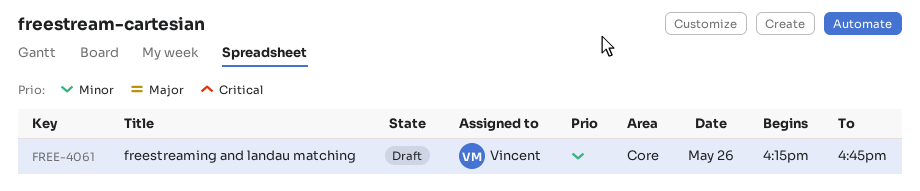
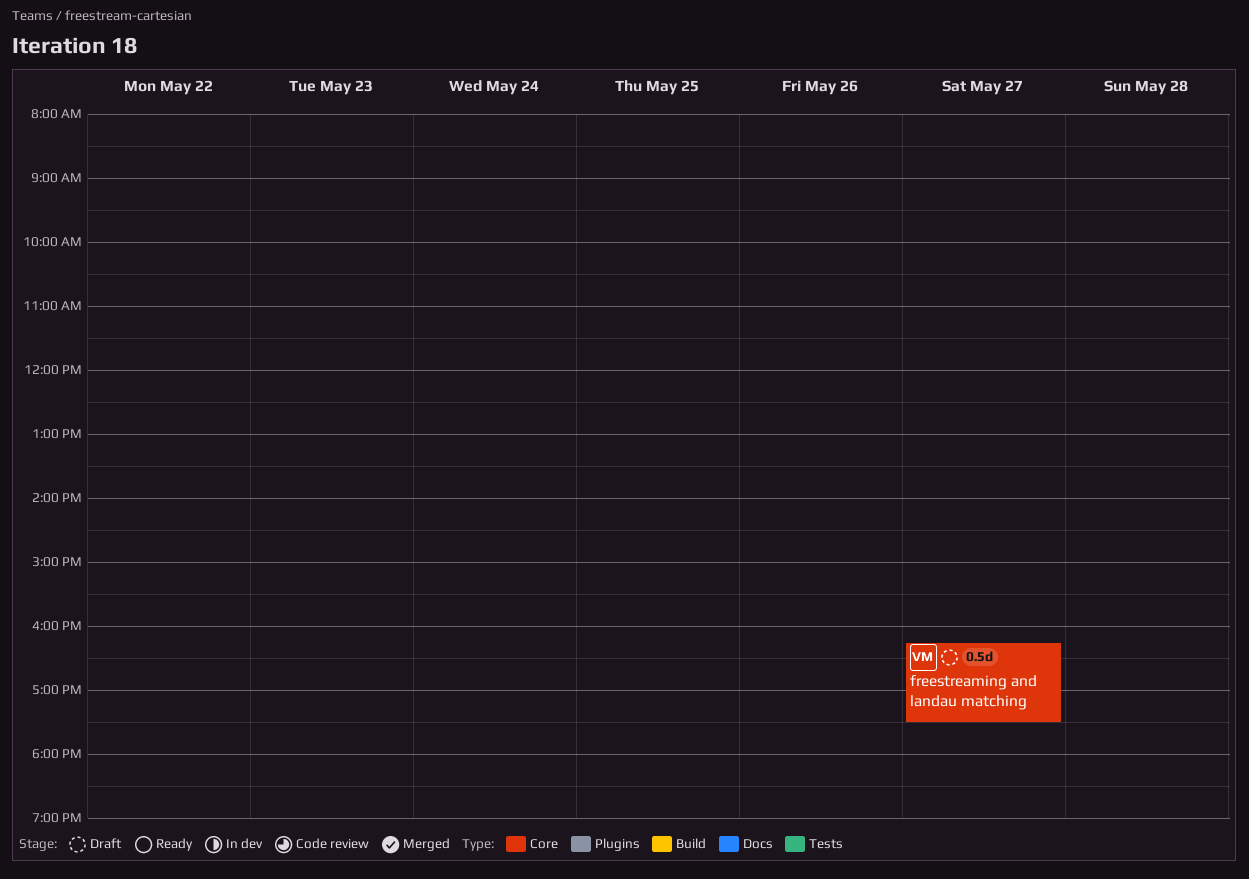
freestreaming and landau matching, day: May 26 -> May 27
freestreaming and landau matching, ends: 16:45 -> 17:30

